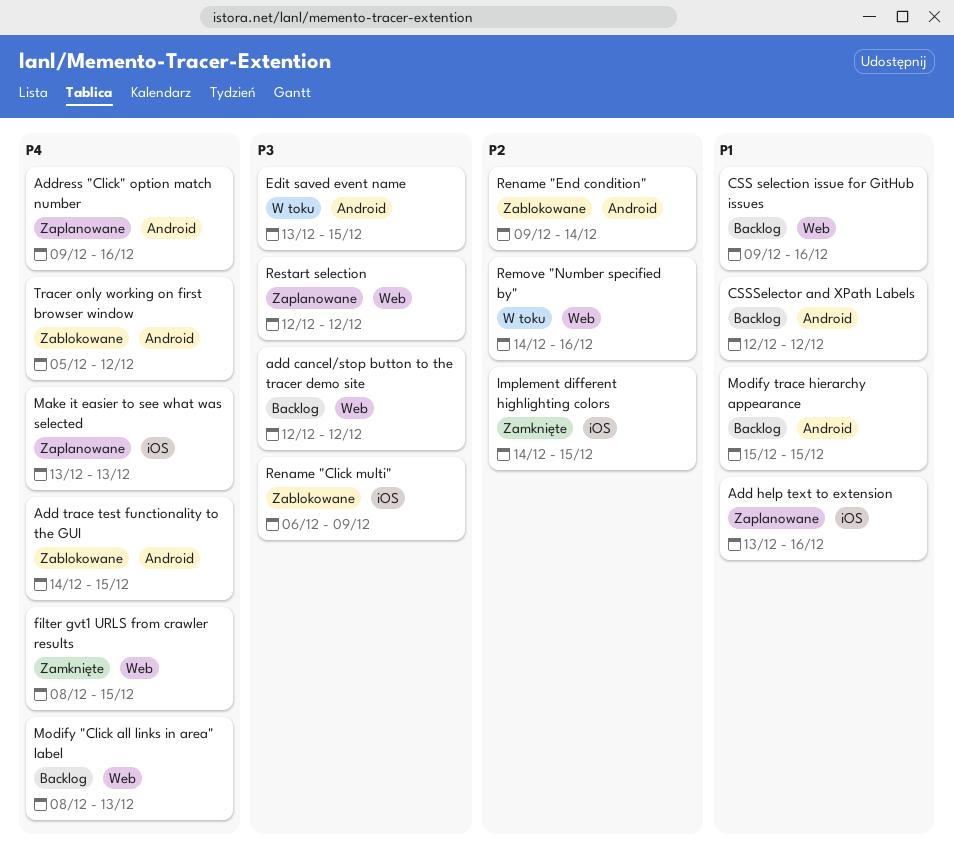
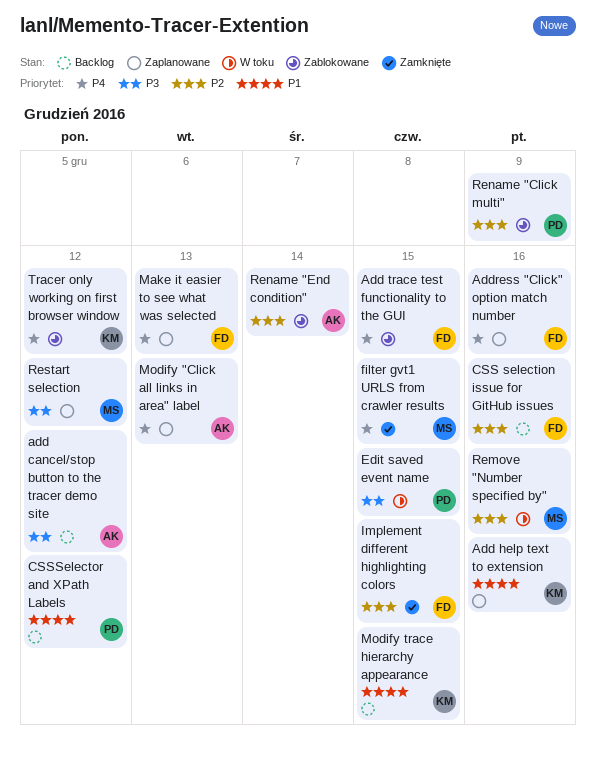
CSS selection issue for GitHub issues, priority: P1 -> P2
Modify "Click all links in area" label, status: Backlog -> Zaplanowane
Rename "Click multi", priority: P3 -> P2

